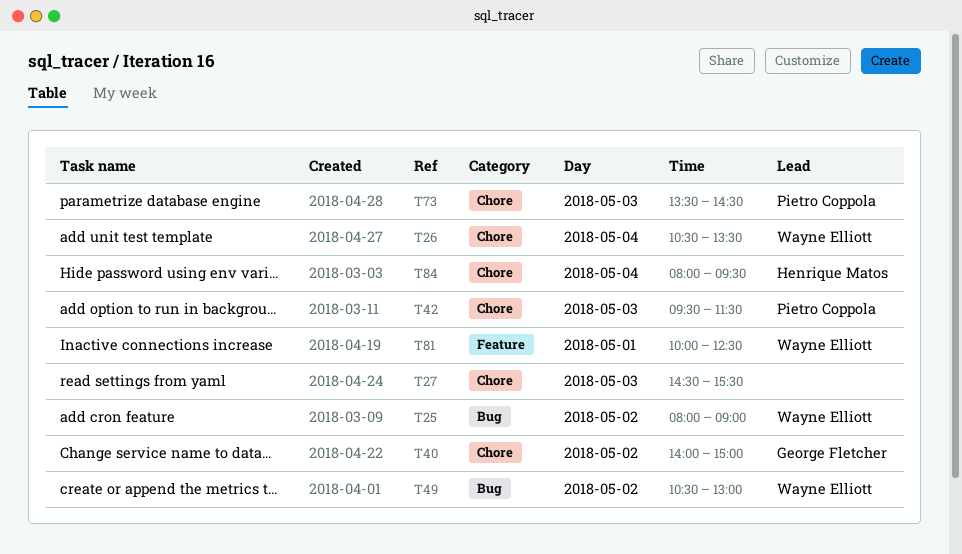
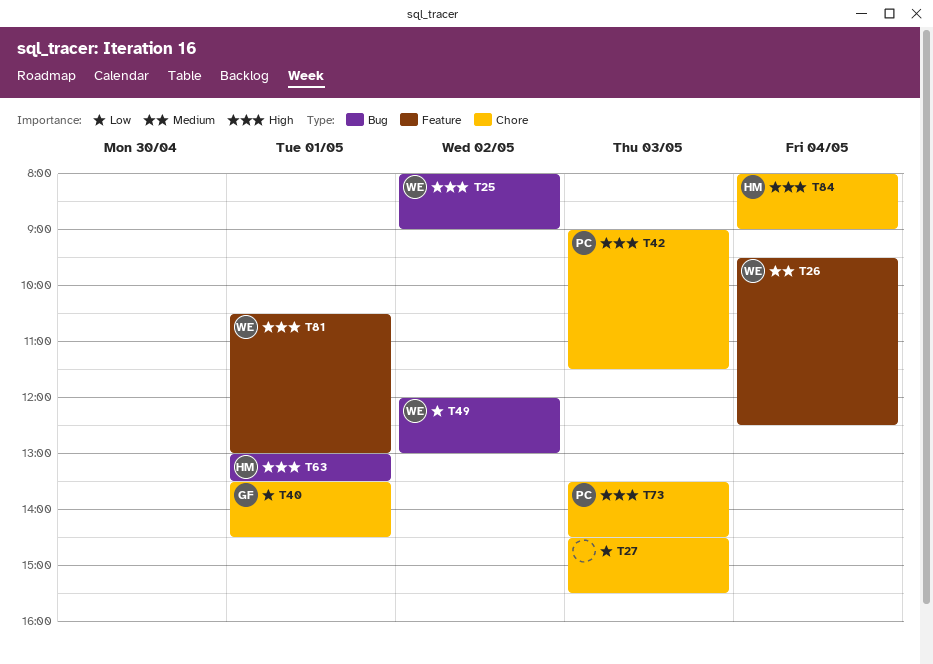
T26, label: Chore -> Feature
T26, begins: 10:30 -> 09:30
T26, ends: 13:30 -> 12:30
T40, day: May 2 -> May 1
T40, begins: 14:00 -> 13:30
T40, ends: 15:00 -> 14:30
T42, begins: 09:30 -> 09:00
T49, begins: 10:30 -> 12:00
T63: none -> present
T81, begins: 10:00 -> 10:30
T81, ends: 12:30 -> 13:00
T84, ends: 09:30 -> 09:00

